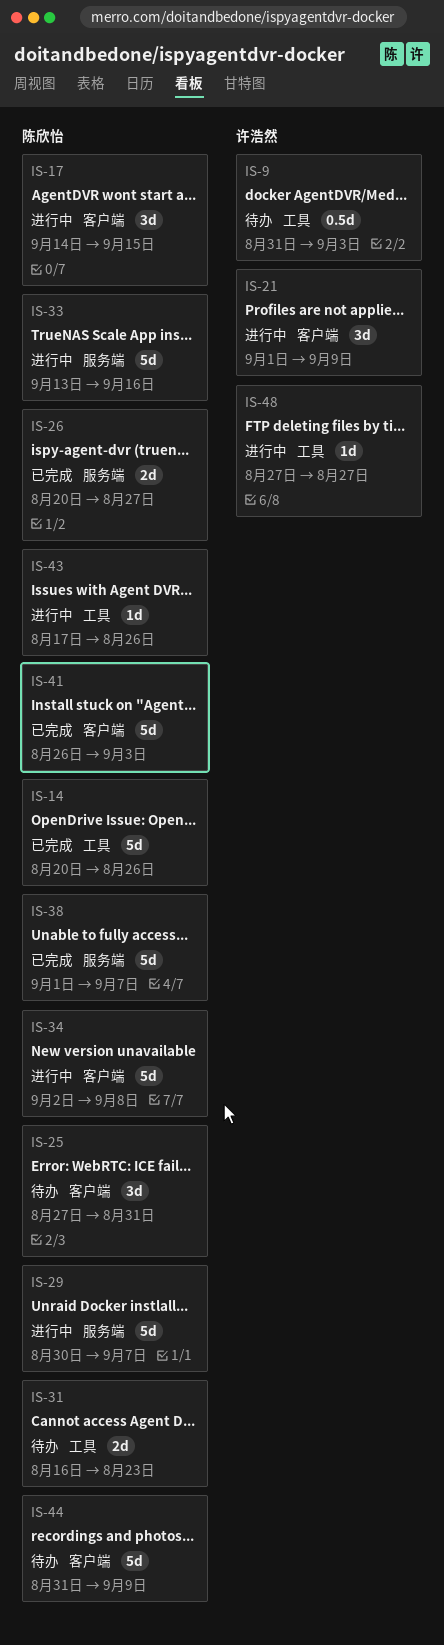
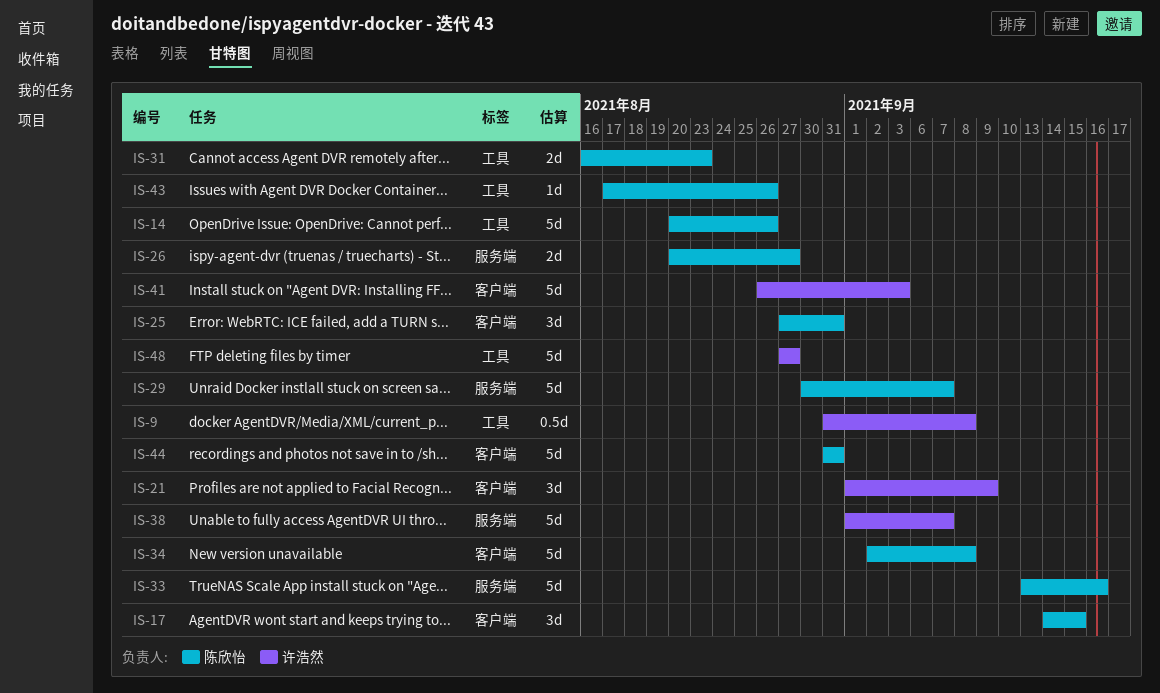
IS-9, due: Sep 3 -> Sep 8
IS-38, owner: 陈欣怡 -> 许浩然
IS-41, owner: 陈欣怡 -> 许浩然
IS-44, due: Sep 9 -> Aug 31
IS-48, estimate: 1d -> 5d

